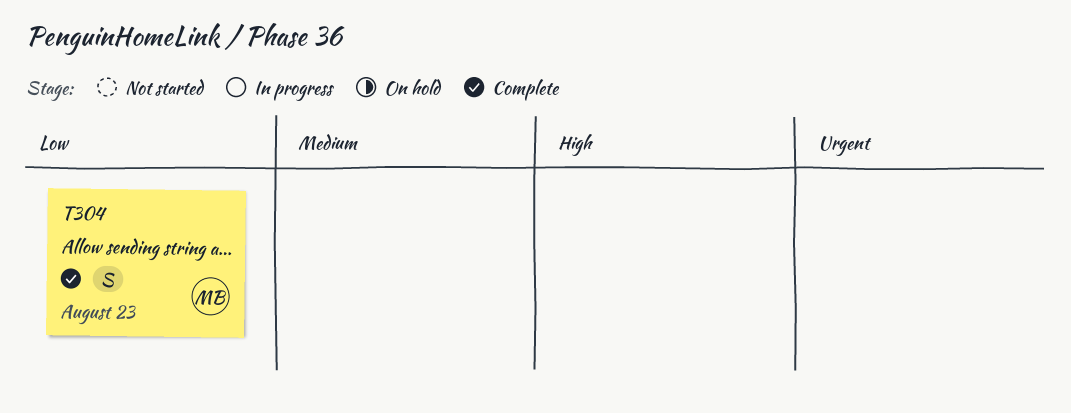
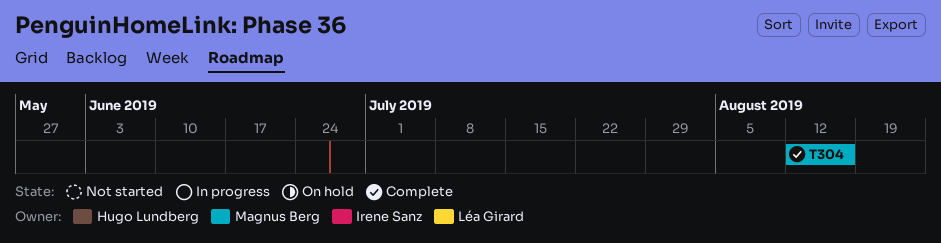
T304, due: Aug 23 -> Aug 16

